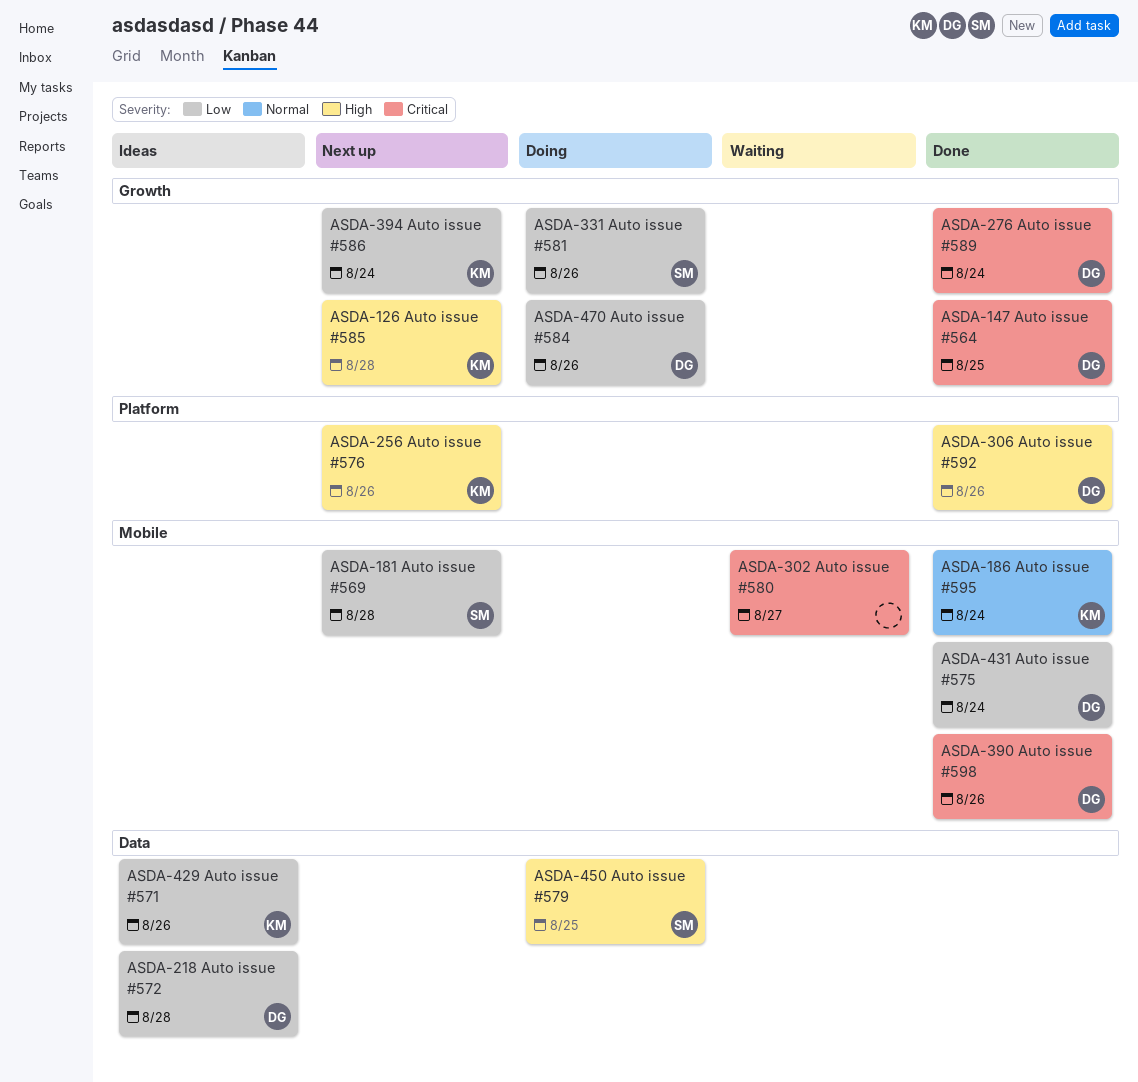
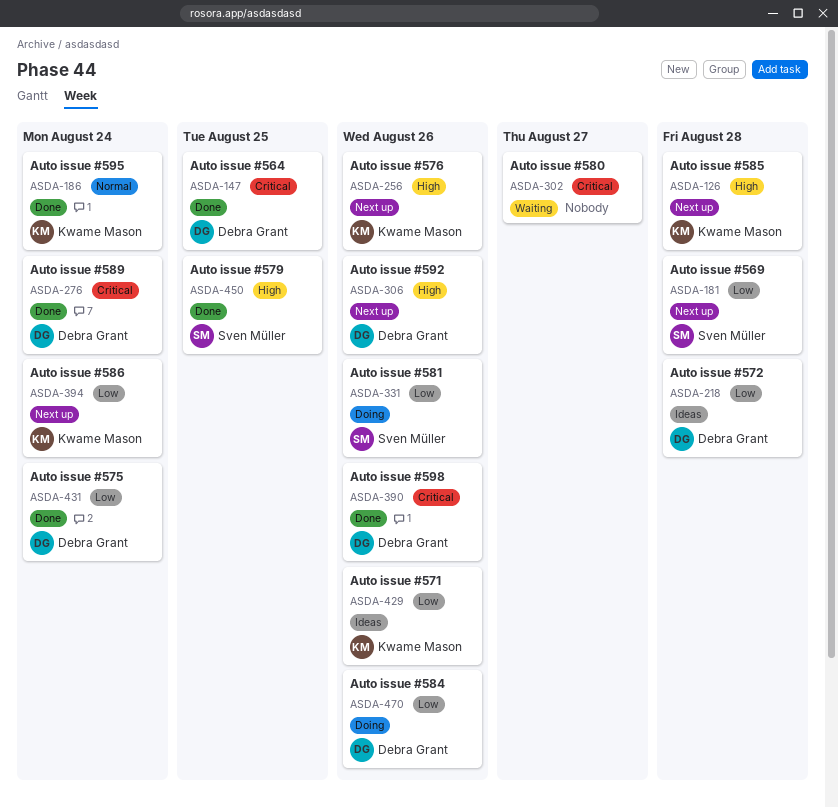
ASDA-306, status: Done -> Next up
ASDA-450, status: Doing -> Done

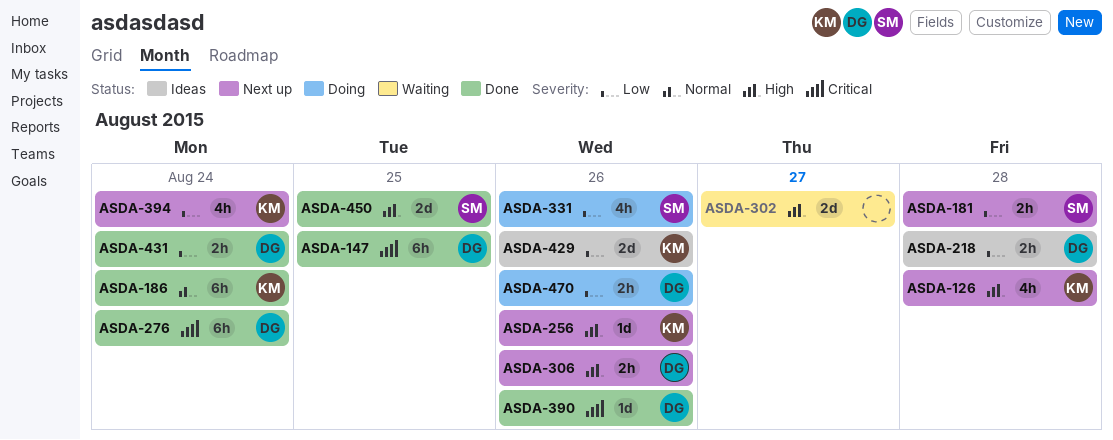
ASDA-302, priority: Critical -> High

